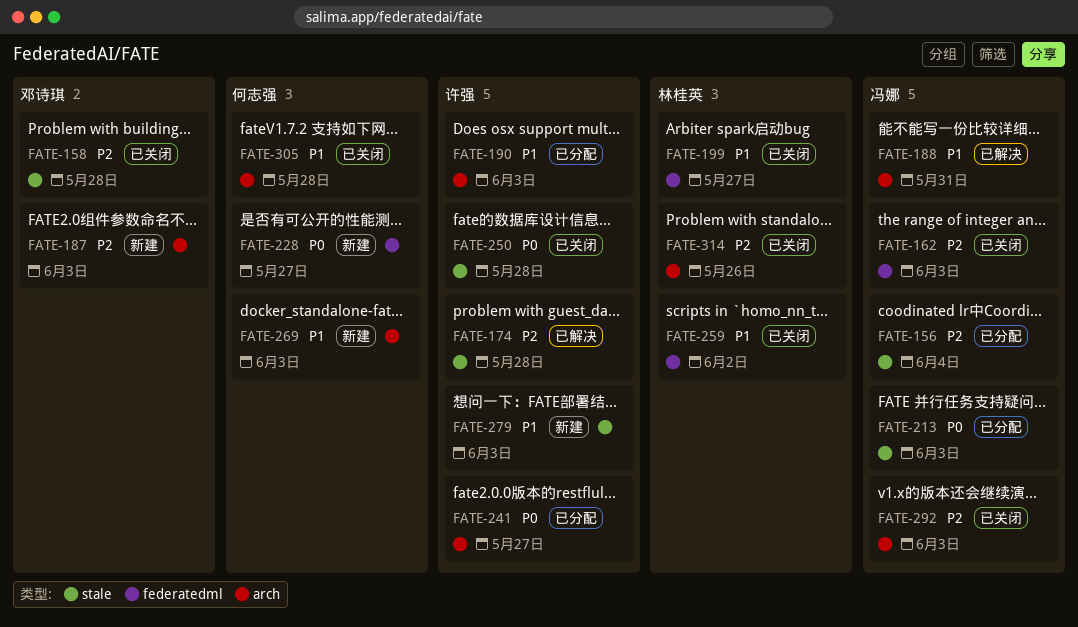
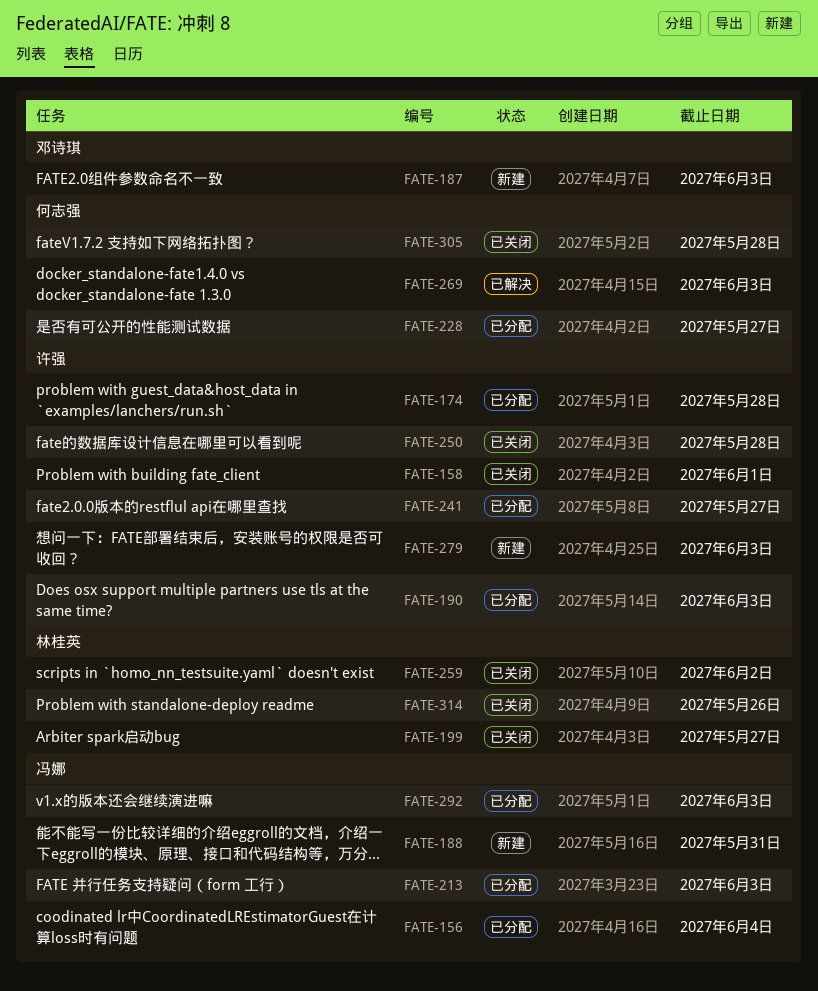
FATE-158, owner: 邓诗琪 -> 许强
FATE-158, due: May 28 -> Jun 1
FATE-162: present -> none
FATE-174, status: 已解决 -> 已分配
FATE-188, status: 已解决 -> 新建
FATE-228, status: 新建 -> 已分配
FATE-269, status: 新建 -> 已解决
FATE-292, status: 已关闭 -> 已分配

